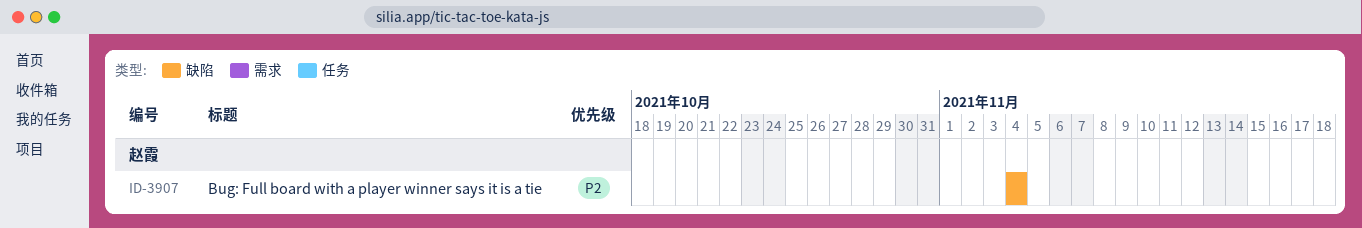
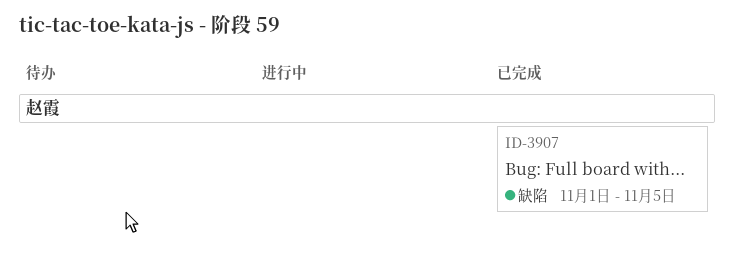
ID-3907, start: Nov 4 -> Nov 1
ID-3907, due: Nov 4 -> Nov 5

